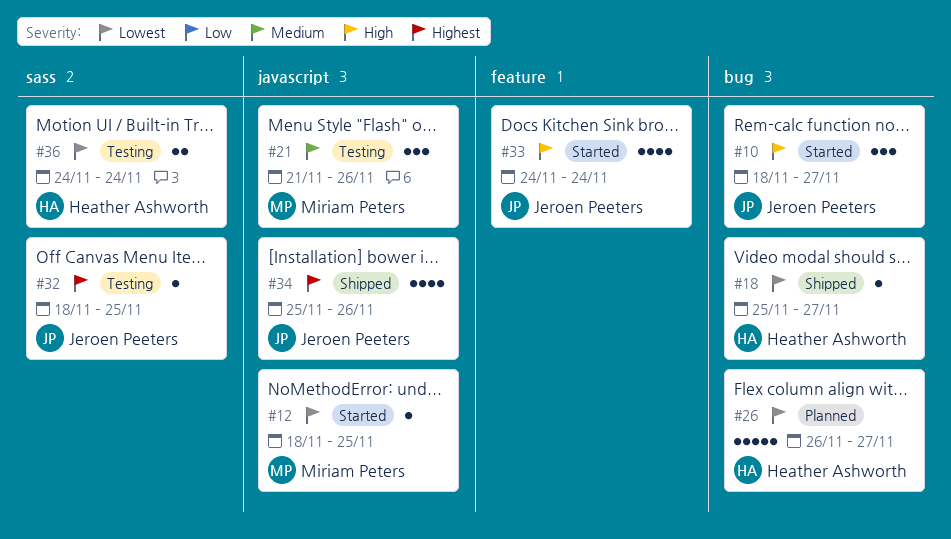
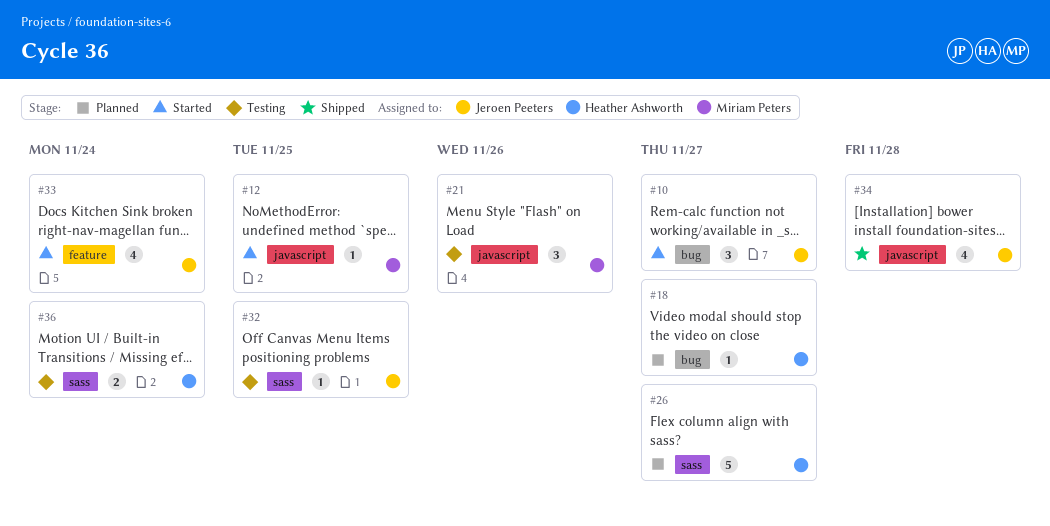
#18, status: Shipped -> Planned
#26, label: bug -> sass
#34, due: Nov 26 -> Nov 28

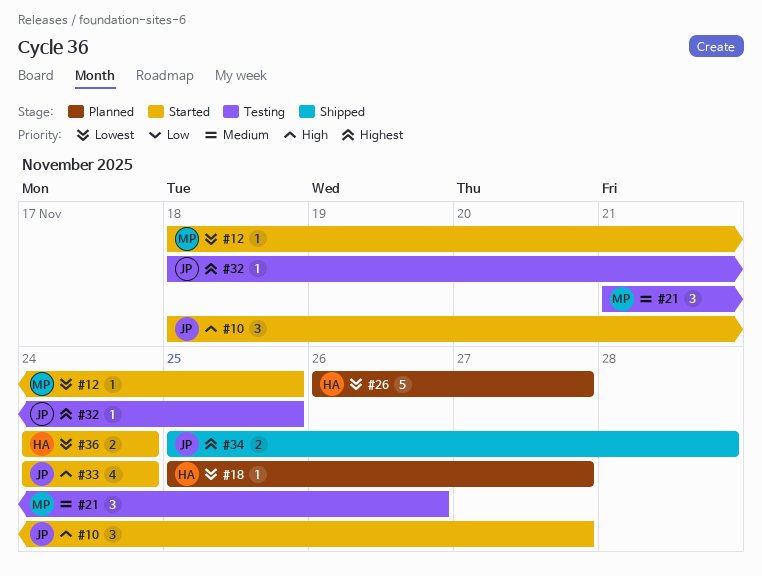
#34, estimate: 4 -> 2
#36, status: Testing -> Started

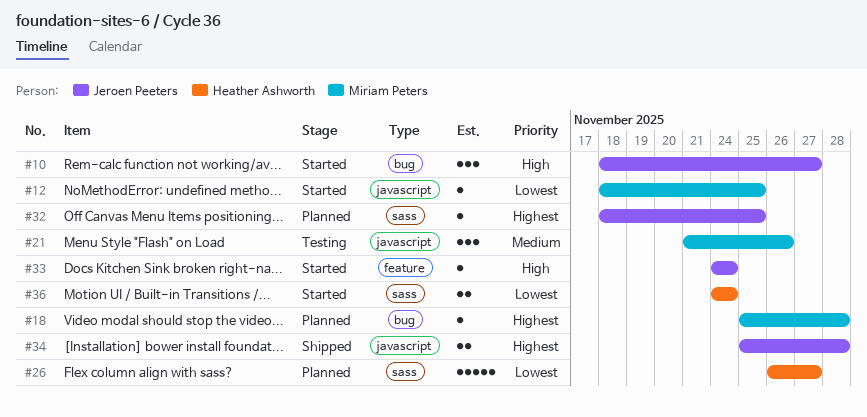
#18, owner: Heather Ashworth -> Miriam Peters
#18, priority: Lowest -> Highest
#18, due: Nov 27 -> Nov 28
#32, status: Testing -> Planned
#33, estimate: 4 -> 1

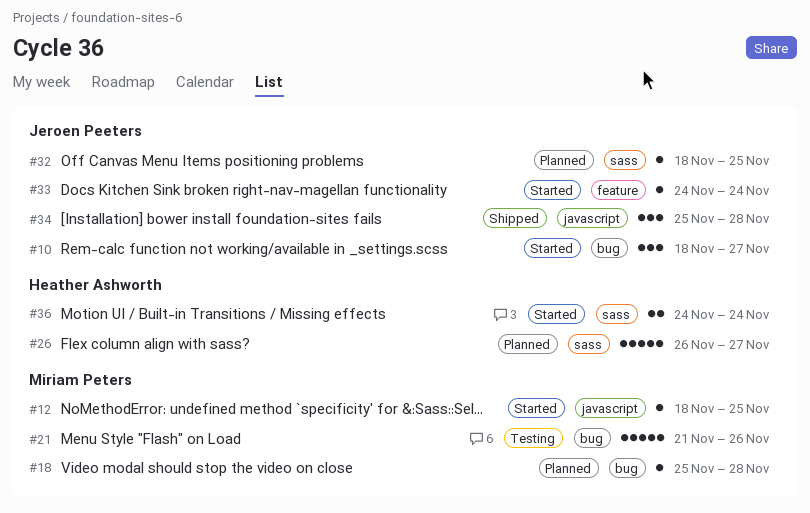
#21, label: javascript -> bug
#21, estimate: 3 -> 5
#34, estimate: 2 -> 3

